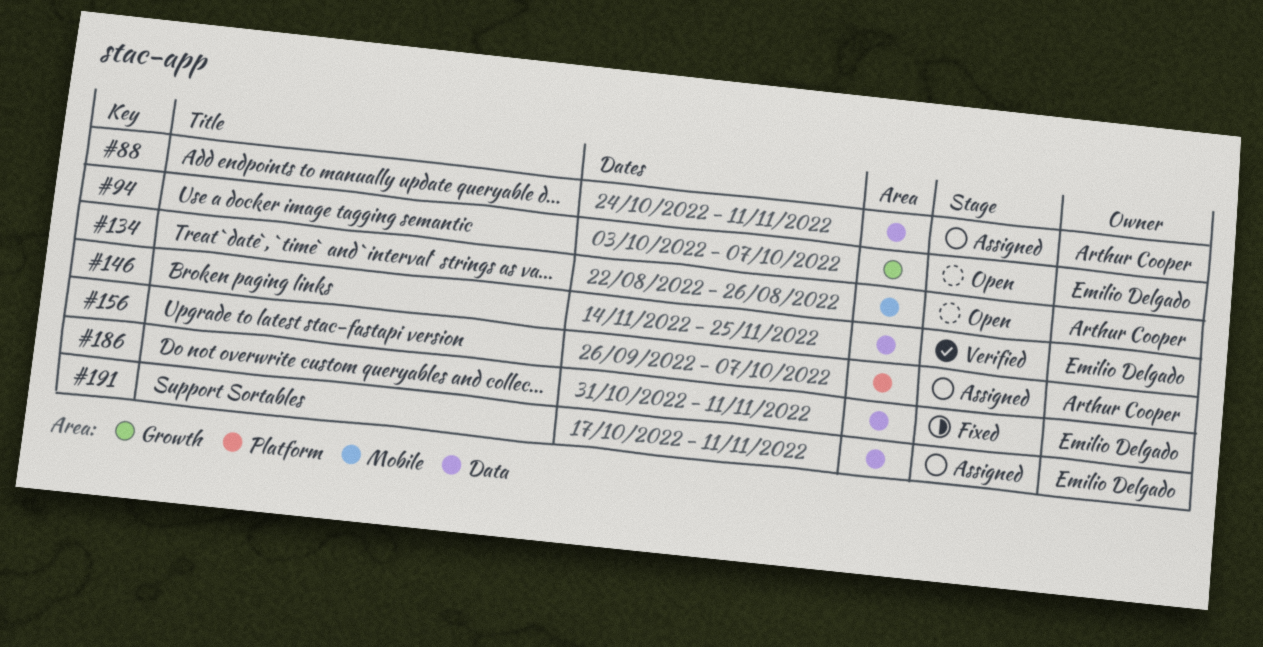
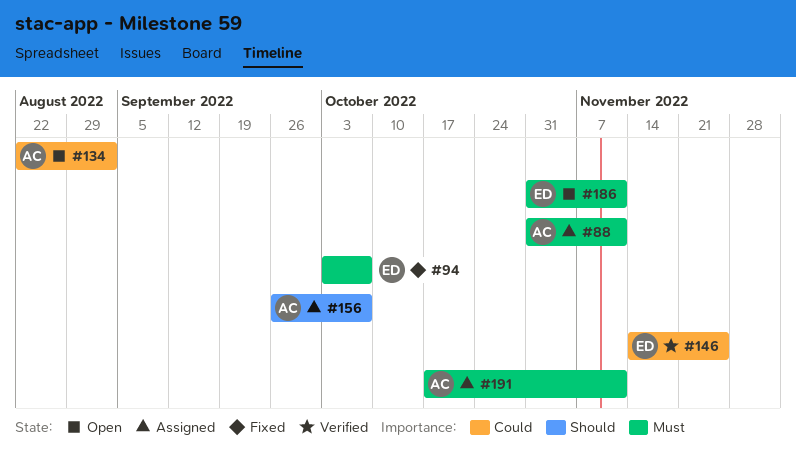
#88, start: Oct 24 -> Oct 31
#94, status: Open -> Fixed
#134, due: Aug 26 -> Sep 2
#186, status: Fixed -> Open
#191, owner: Emilio Delgado -> Arthur Cooper

